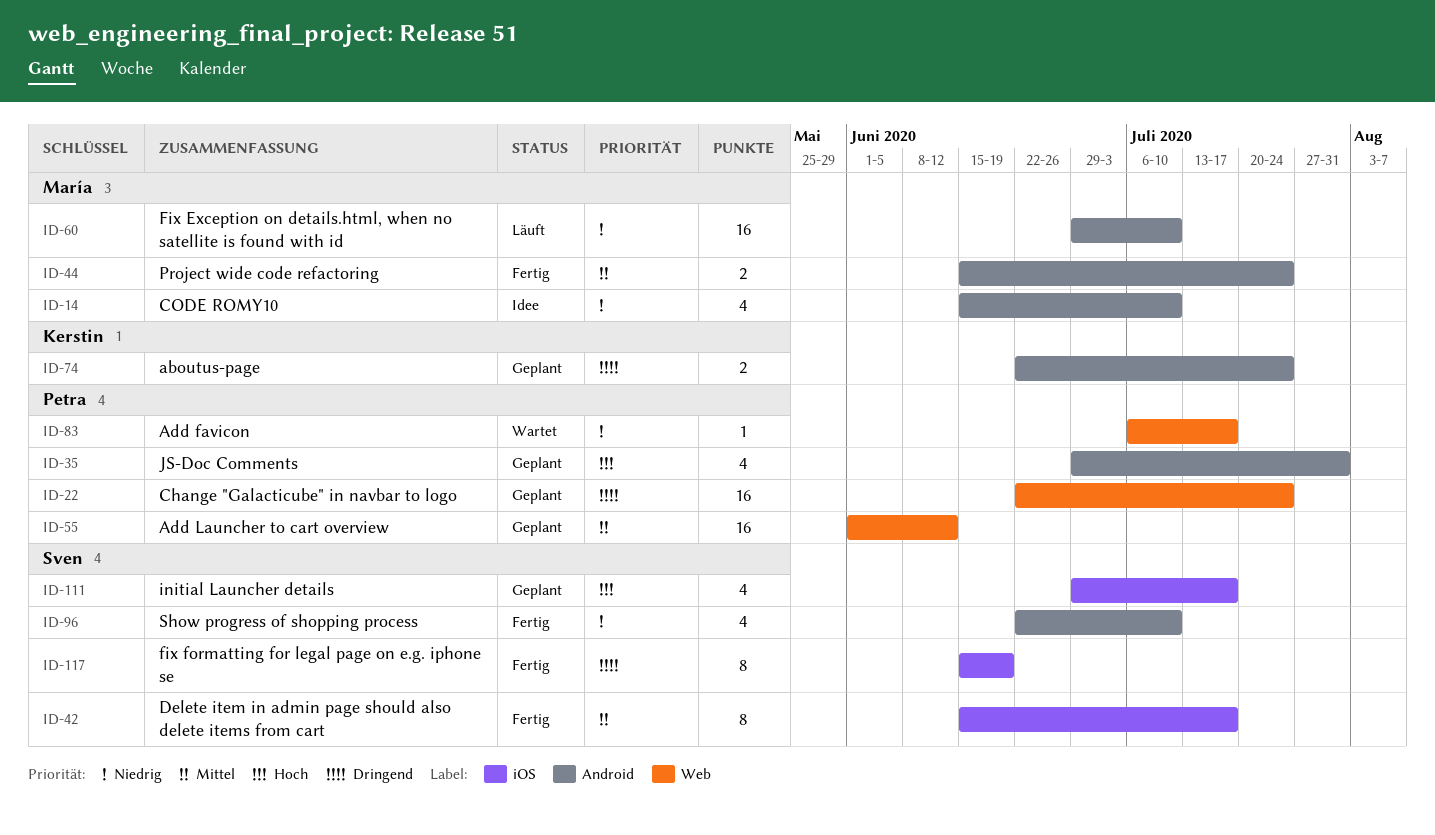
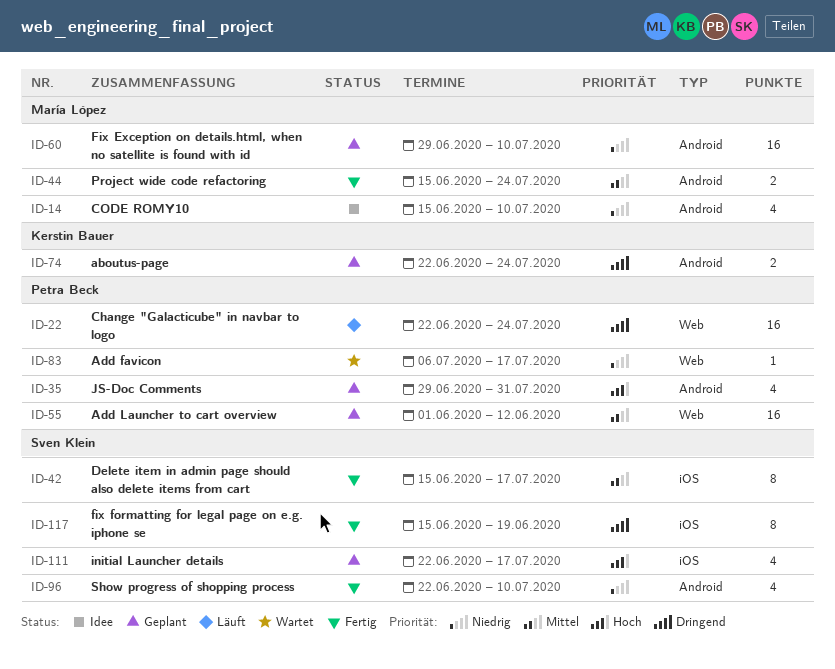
ID-22, status: Geplant -> Läuft
ID-60, status: Läuft -> Geplant
ID-111, start: Jun 29 -> Jun 22

